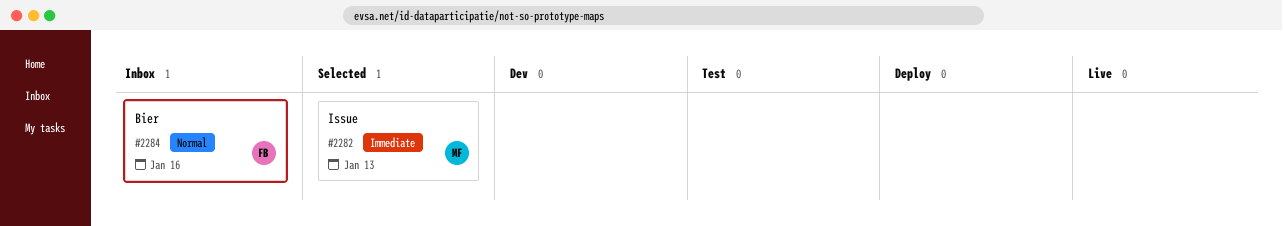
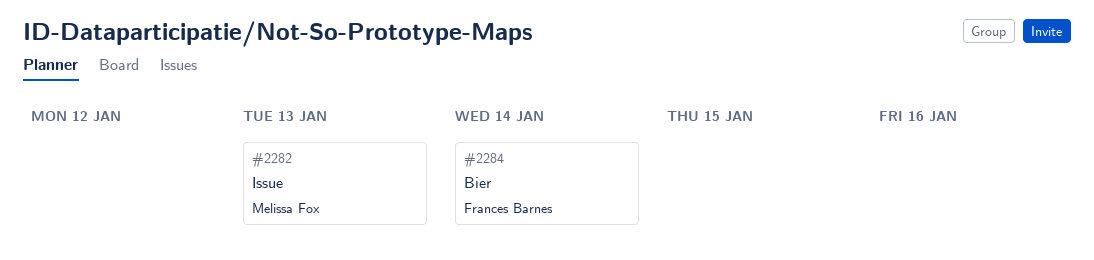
#2284, due: Jan 16 -> Jan 14

